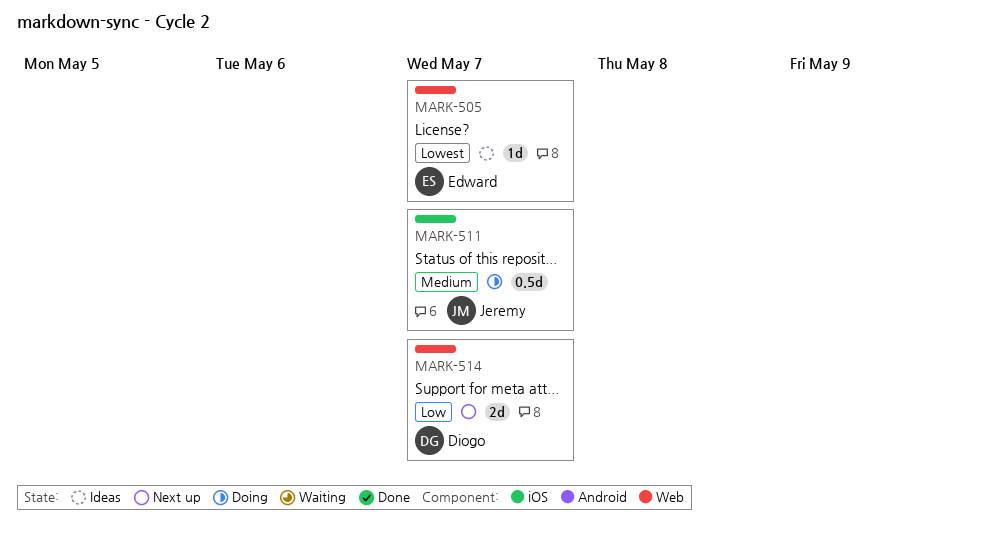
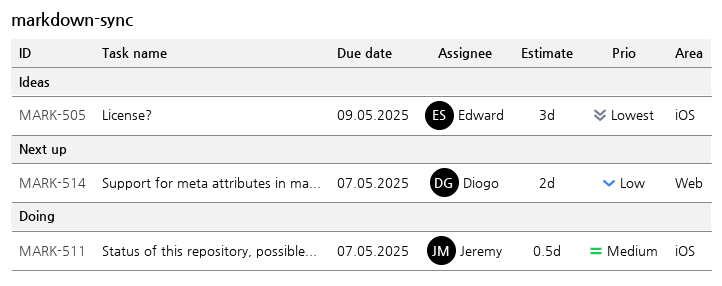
MARK-505, label: Web -> iOS
MARK-505, estimate: 1d -> 3d
MARK-505, due: May 7 -> May 9

